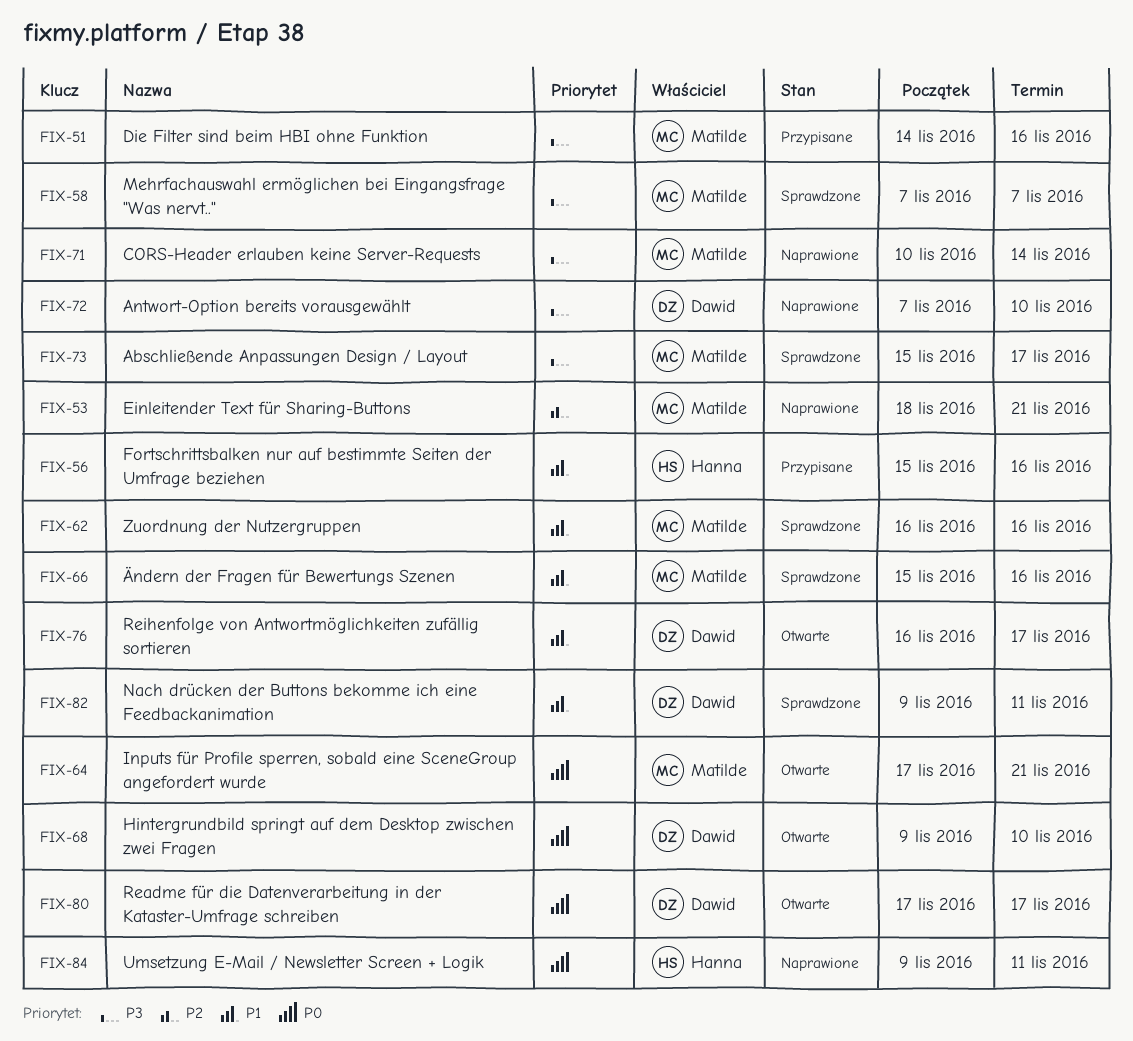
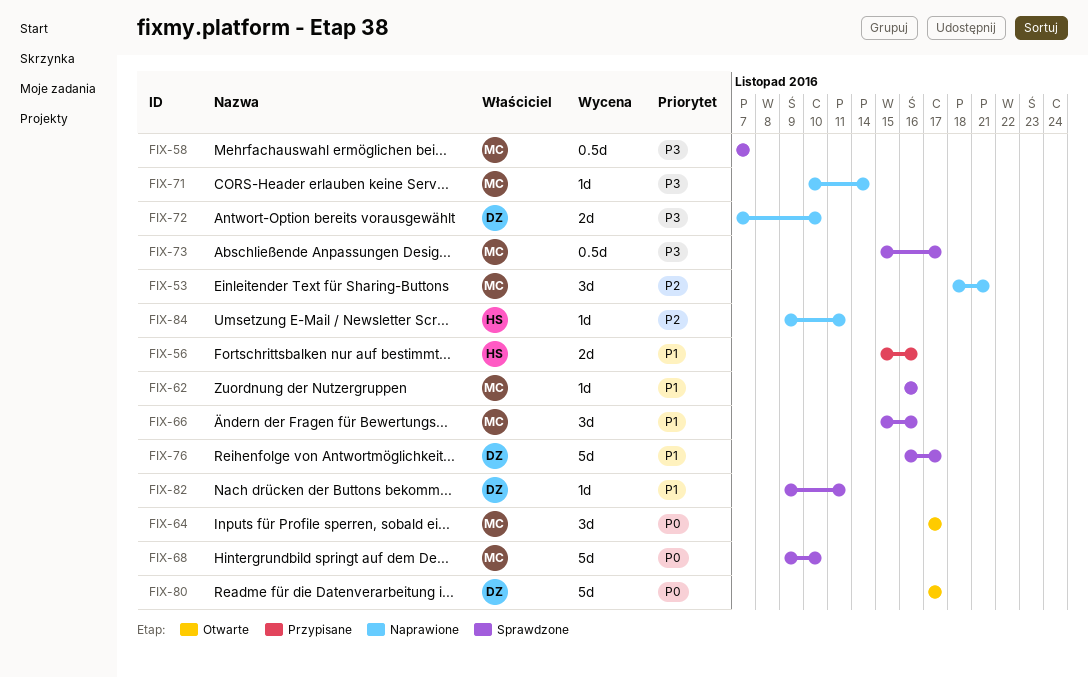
FIX-51: present -> none
FIX-64, due: Nov 21 -> Nov 17
FIX-68, status: Otwarte -> Sprawdzone
FIX-68, owner: Dawid -> Matilde
FIX-76, status: Otwarte -> Sprawdzone
FIX-84, priority: P0 -> P2

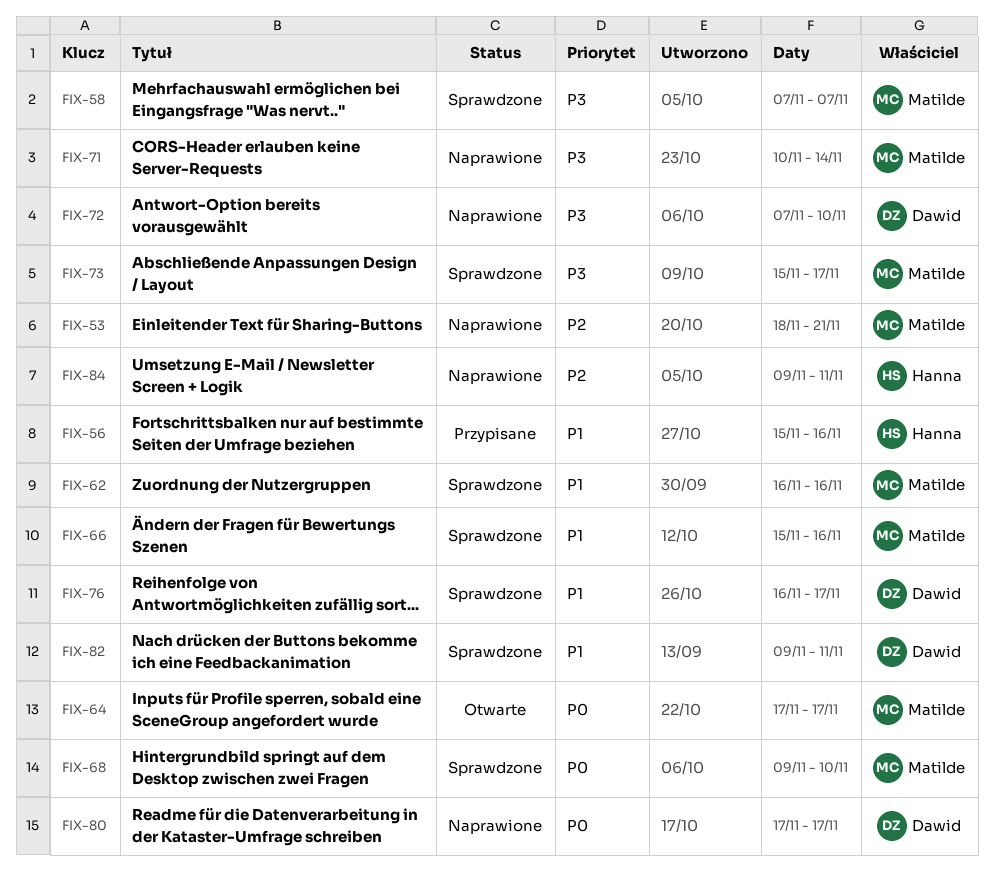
FIX-80, status: Otwarte -> Naprawione

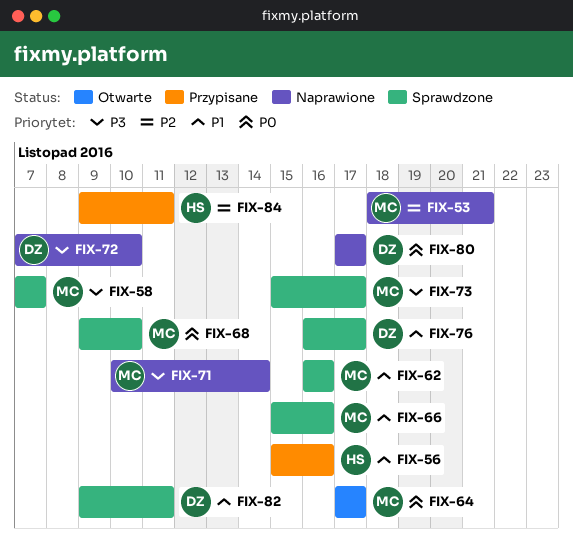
FIX-84, status: Naprawione -> Przypisane

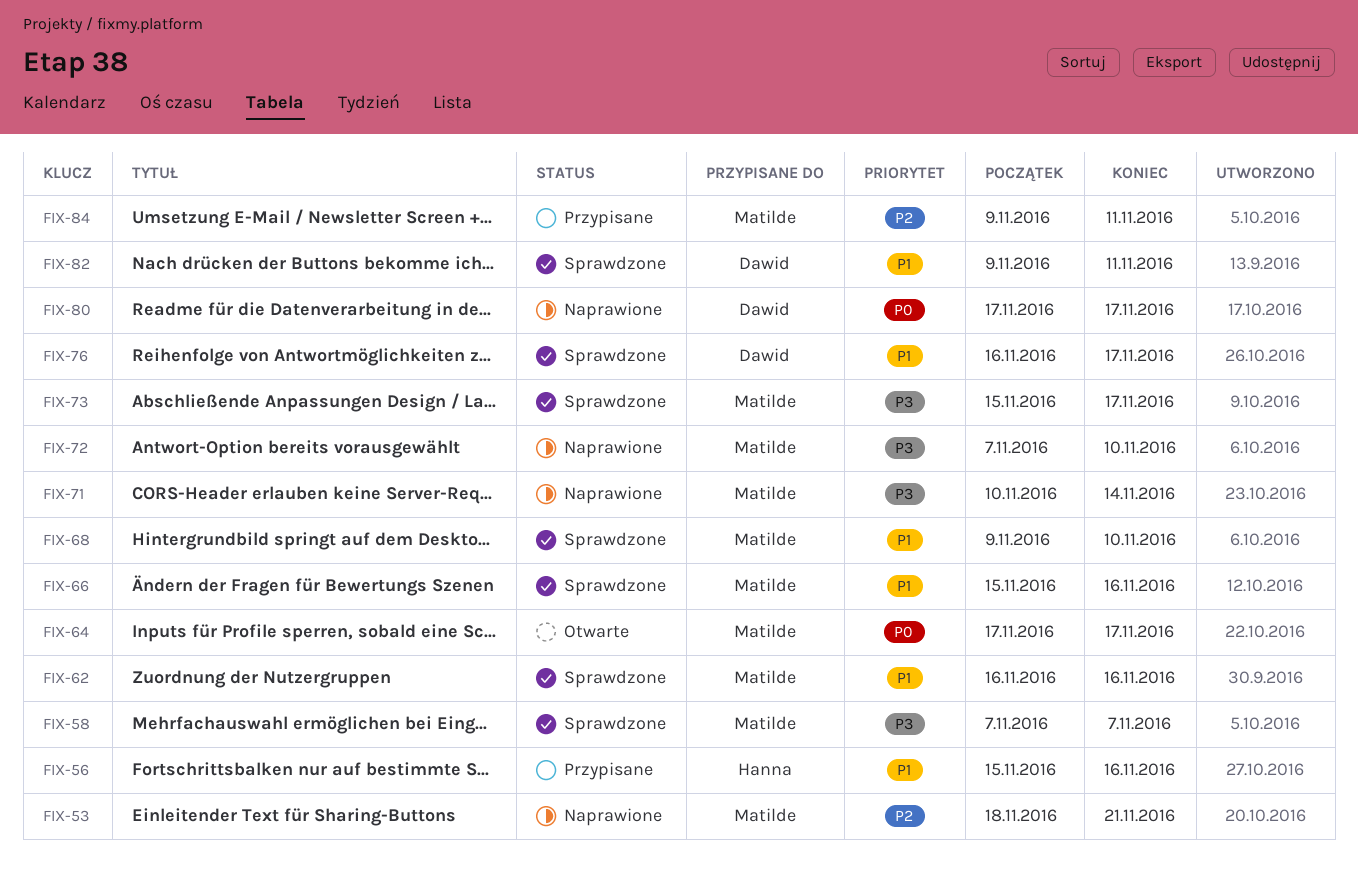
FIX-68, priority: P0 -> P1
FIX-72, owner: Dawid -> Matilde
FIX-84, owner: Hanna -> Matilde

